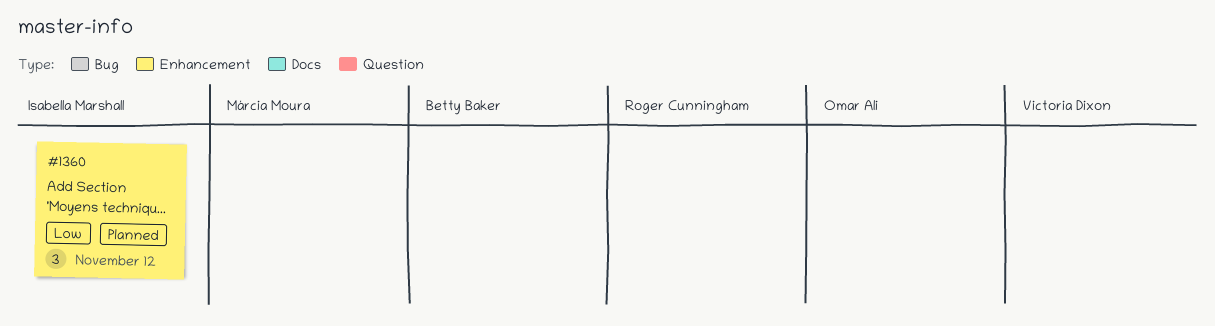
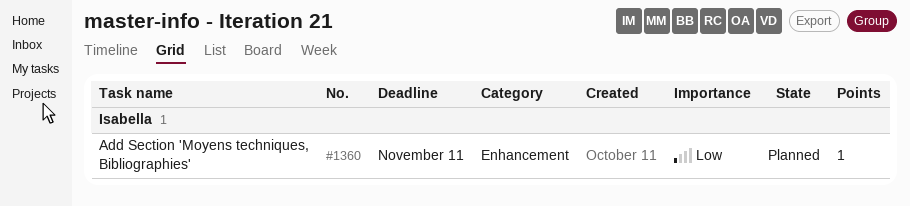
#1360, estimate: 3 -> 1
#1360, due: Nov 12 -> Nov 11

